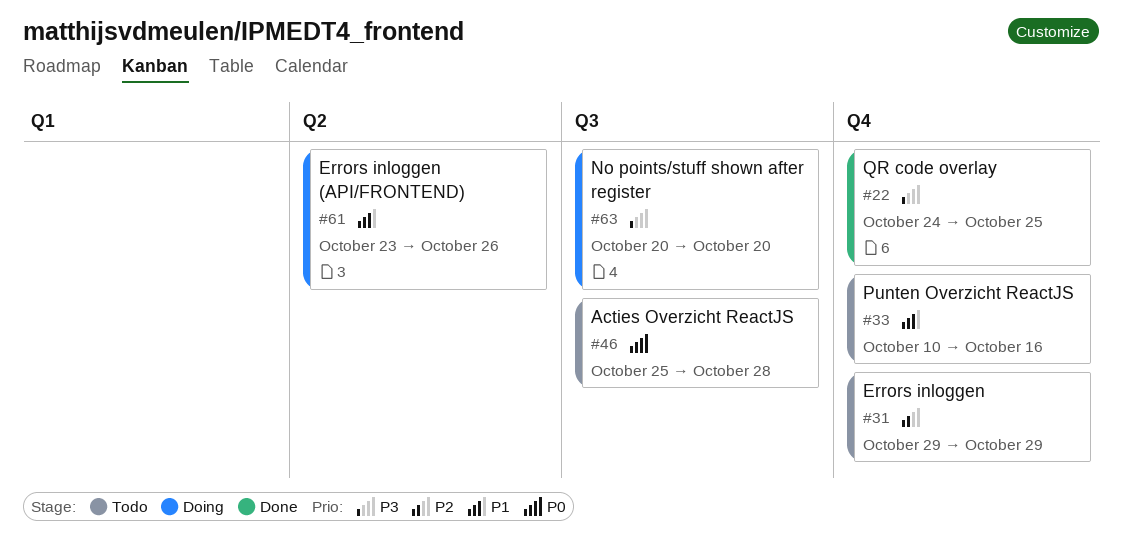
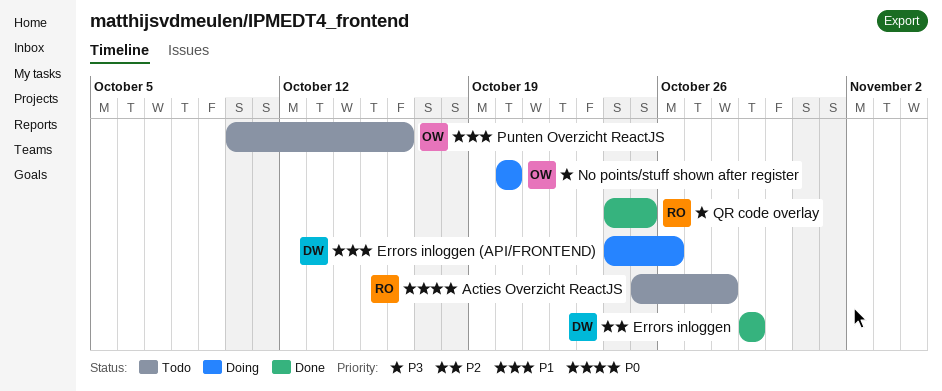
Errors inloggen, status: Todo -> Done
Errors inloggen (API/FRONTEND), start: Oct 23 -> Oct 24

